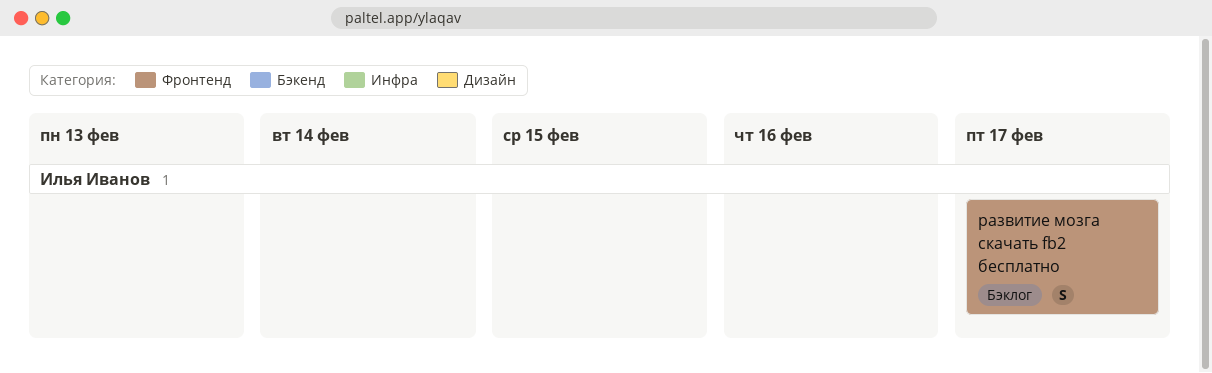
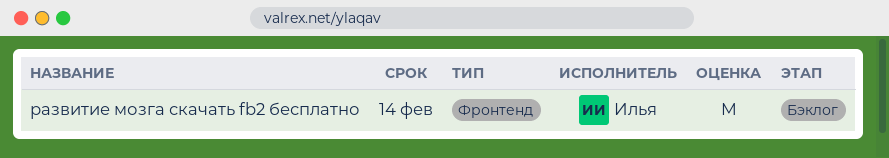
развитие мозга скачать fb2 бесплатно, estimate: S -> M
развитие мозга скачать fb2 бесплатно, due: Feb 17 -> Feb 14

